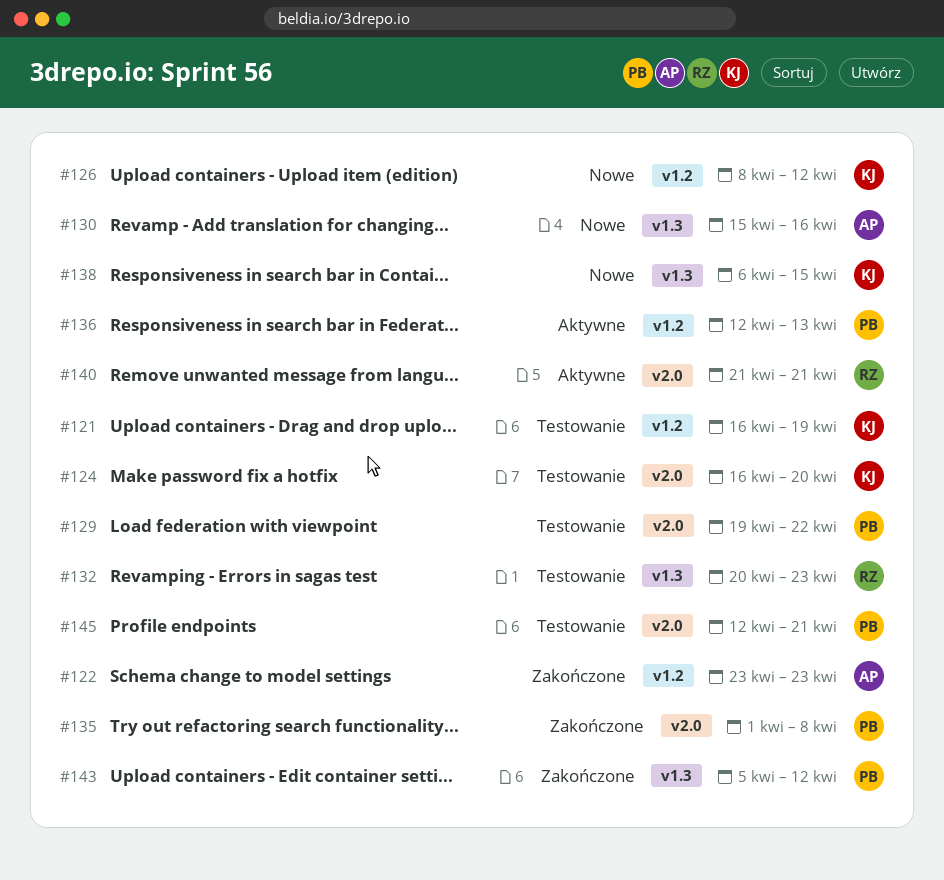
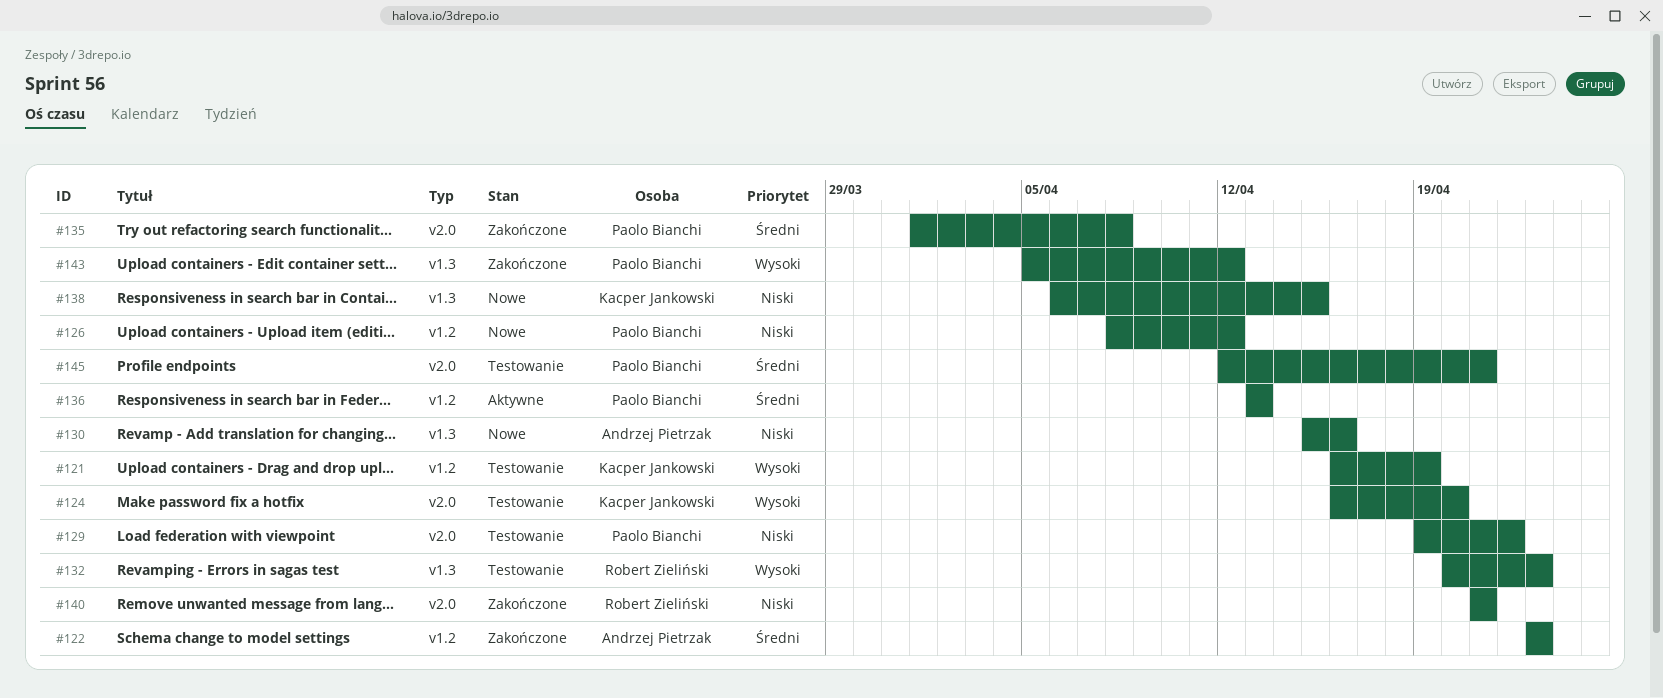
#126, owner: Kacper Jankowski -> Paolo Bianchi
#136, start: Apr 12 -> Apr 13
#140, status: Aktywne -> Zakończone

